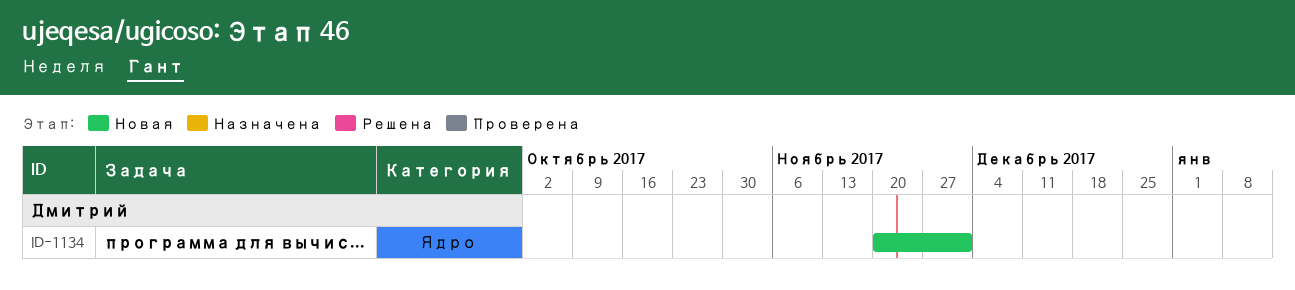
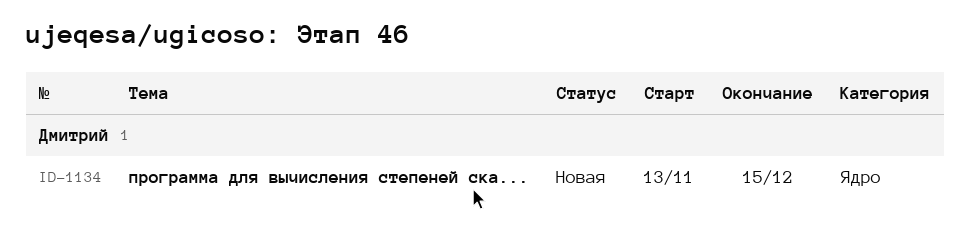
ID-1134, start: Nov 20 -> Nov 13
ID-1134, due: Dec 1 -> Dec 15

